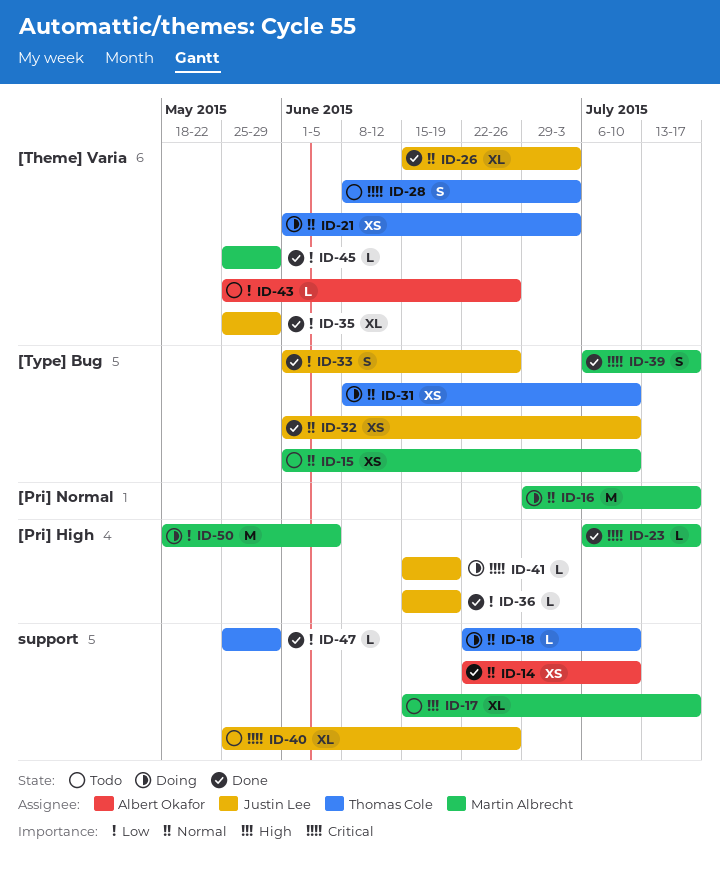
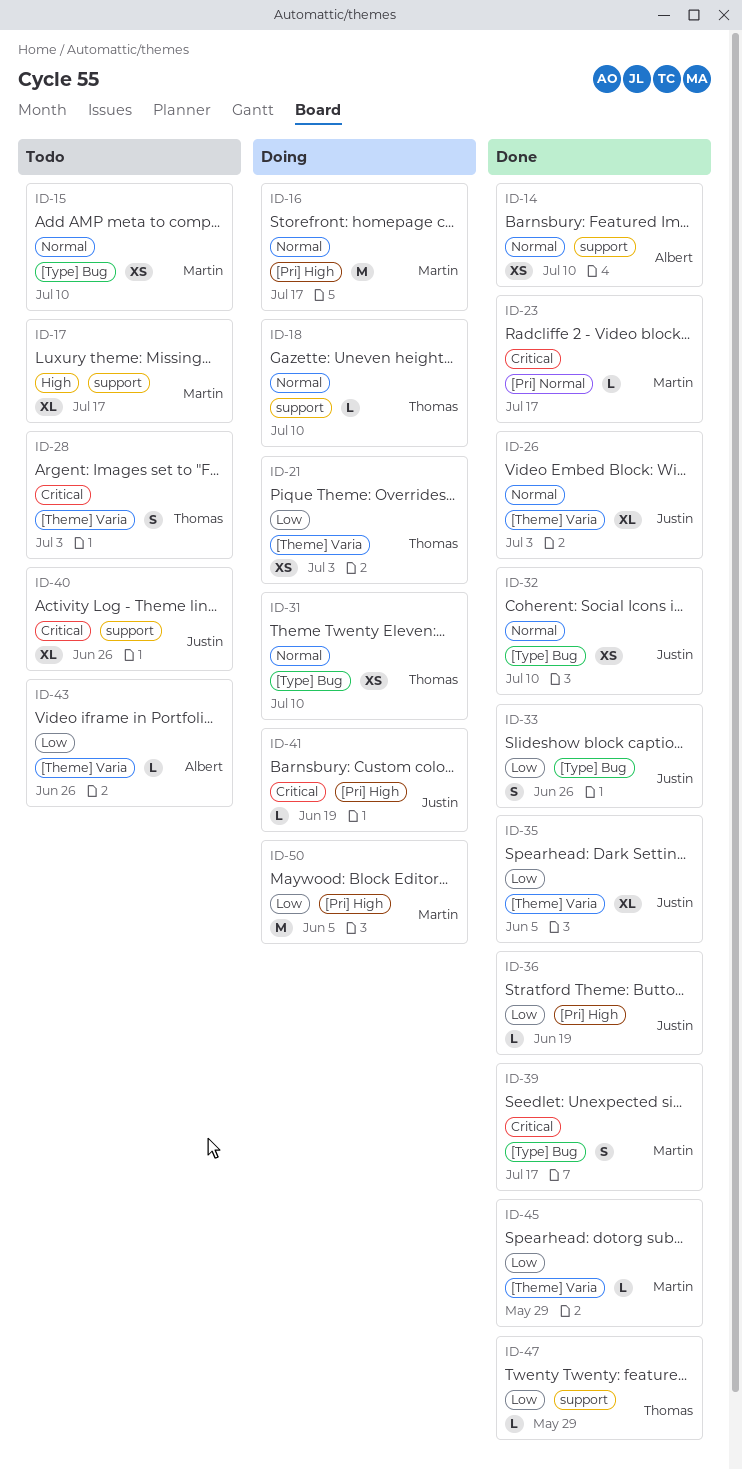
ID-16, label: [Pri] Normal -> [Pri] High
ID-21, priority: Normal -> Low
ID-23, label: [Pri] High -> [Pri] Normal
ID-35, due: May 29 -> Jun 5

